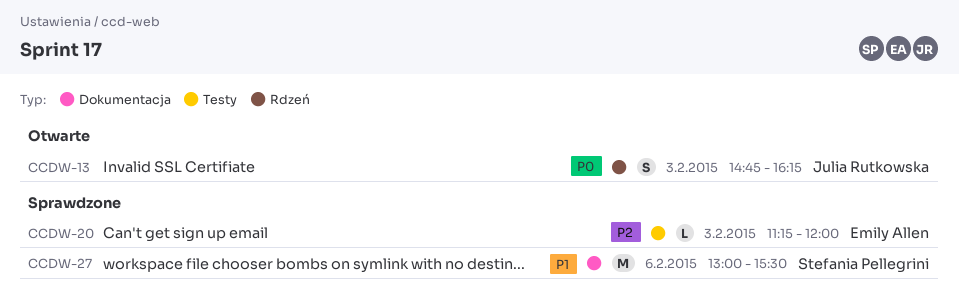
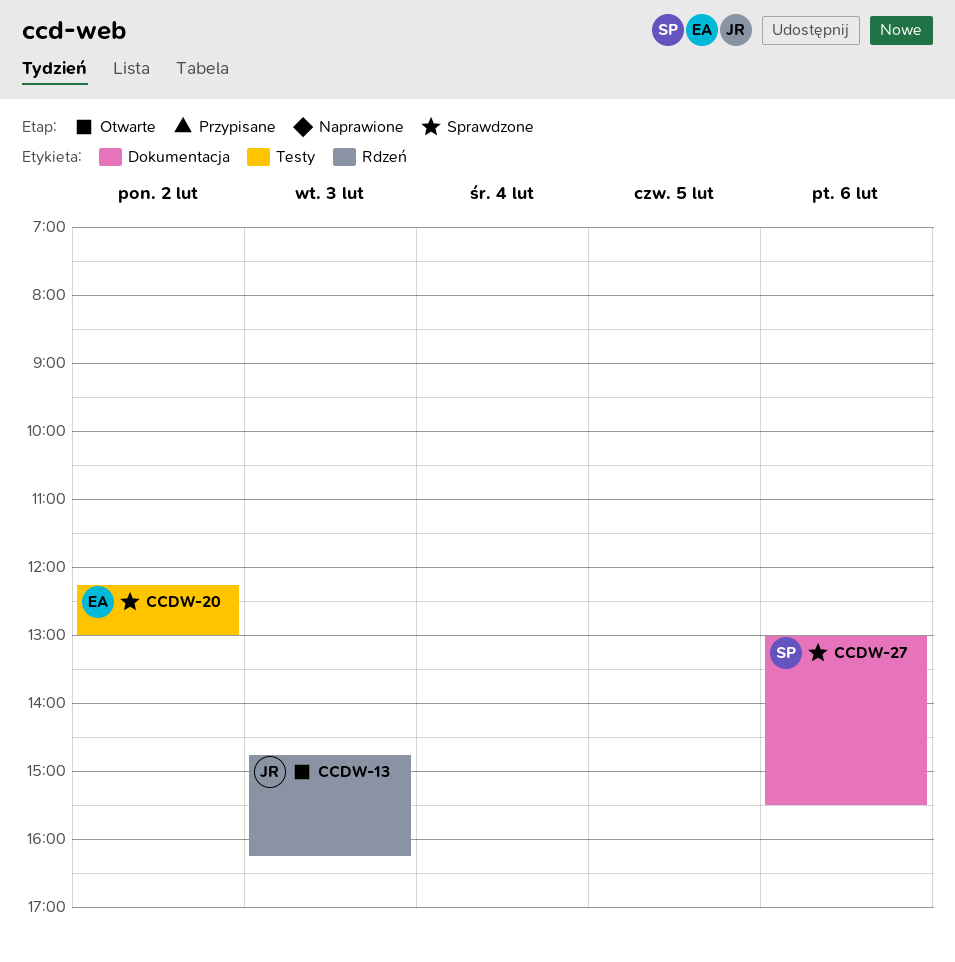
CCDW-20, day: Feb 3 -> Feb 2
CCDW-20, begins: 11:15 -> 12:15
CCDW-20, ends: 12:00 -> 13:00

